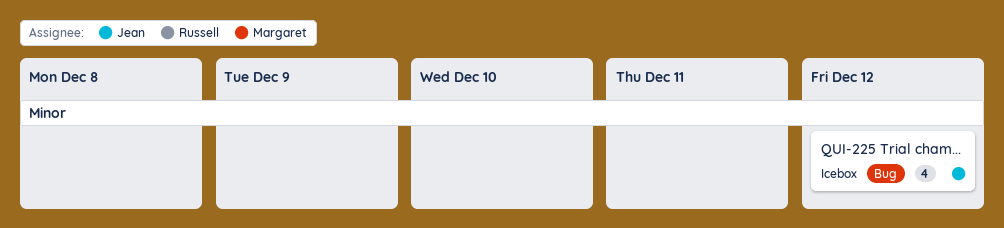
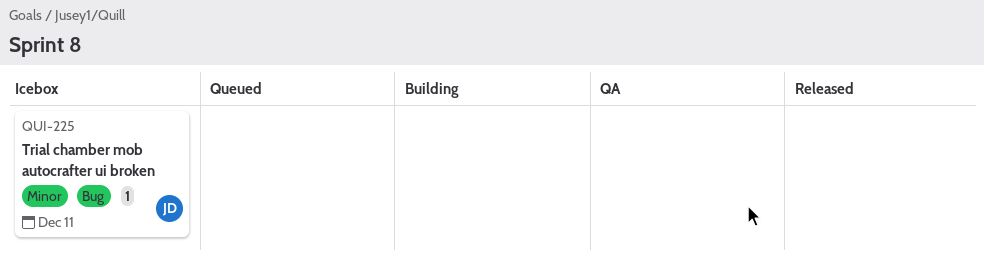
QUI-225, estimate: 4 -> 1
QUI-225, due: Dec 12 -> Dec 11

